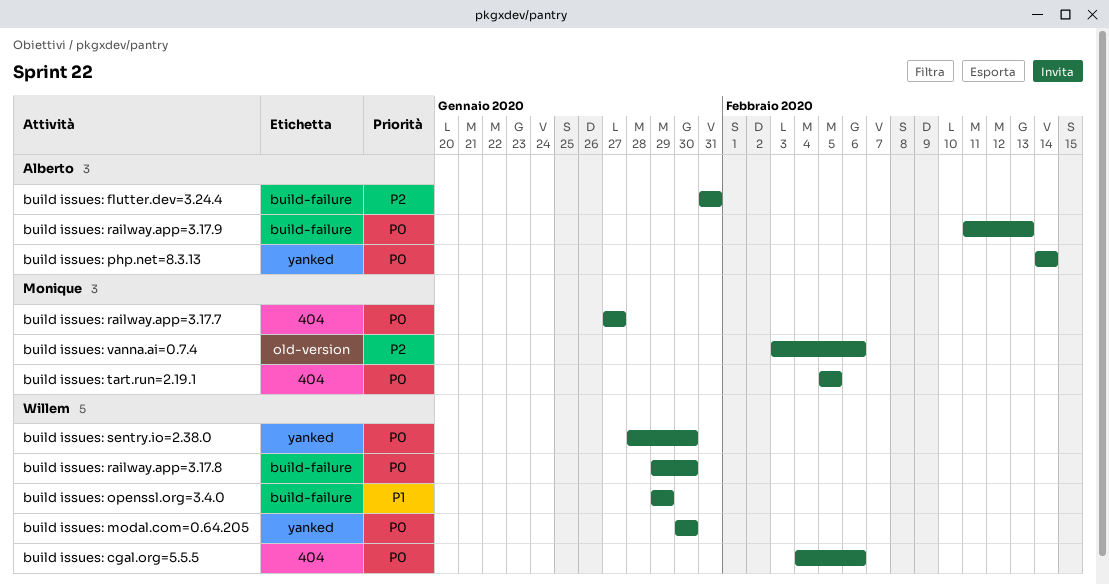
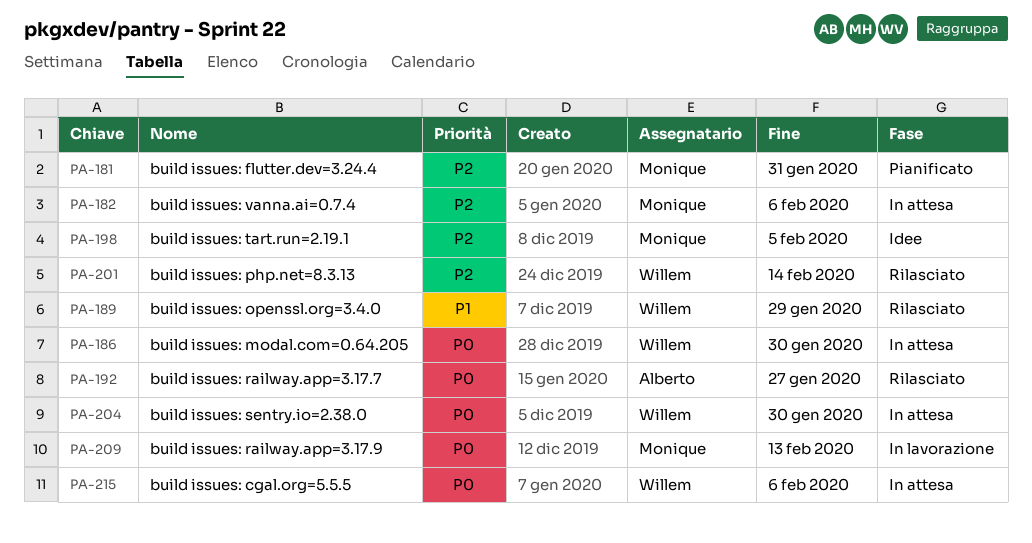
build issues: flutter.dev=3.24.4, owner: Alberto -> Monique
build issues: php.net=8.3.13, owner: Alberto -> Willem
build issues: php.net=8.3.13, priority: P0 -> P2
build issues: railway.app=3.17.7, owner: Monique -> Alberto
build issues: railway.app=3.17.8: present -> none
build issues: railway.app=3.17.9, owner: Alberto -> Monique
build issues: tart.run=2.19.1, priority: P0 -> P2

